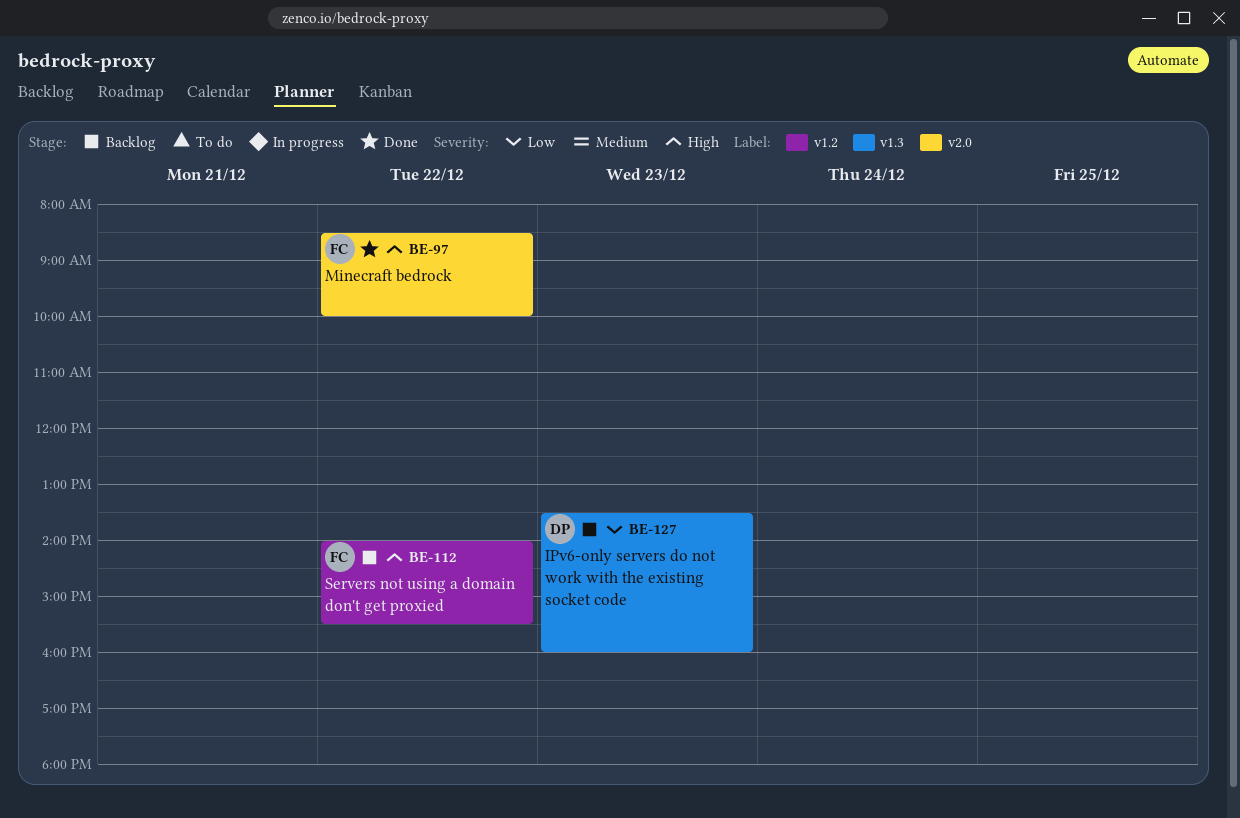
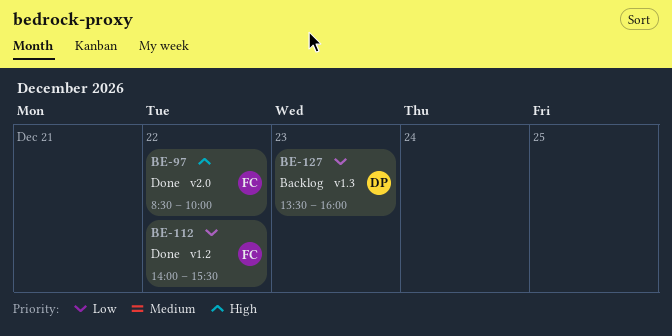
BE-112, status: Backlog -> Done
BE-112, priority: High -> Low

